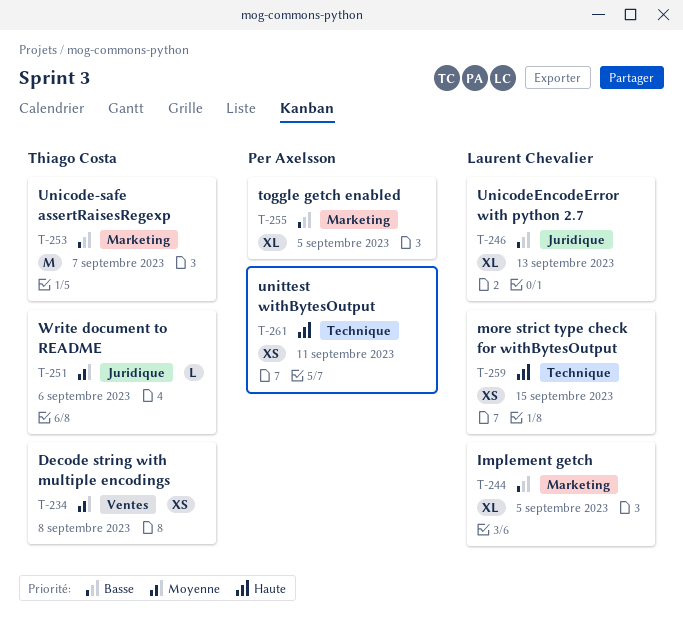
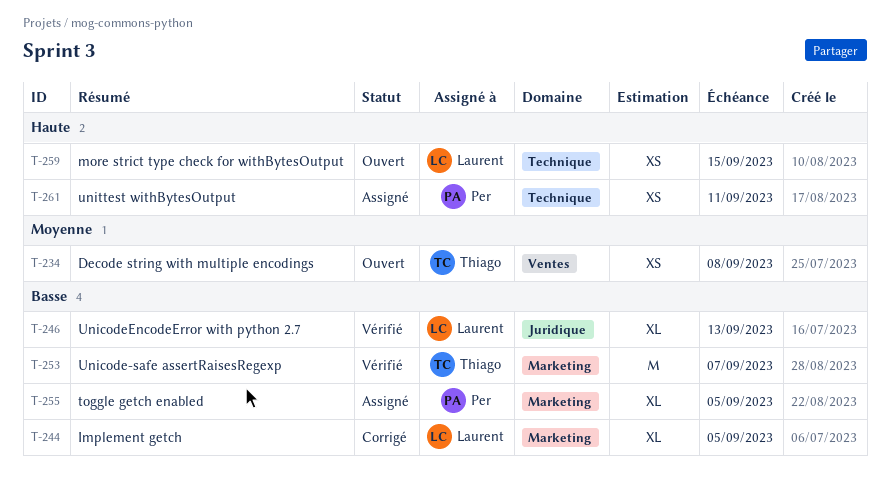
T-251: present -> none

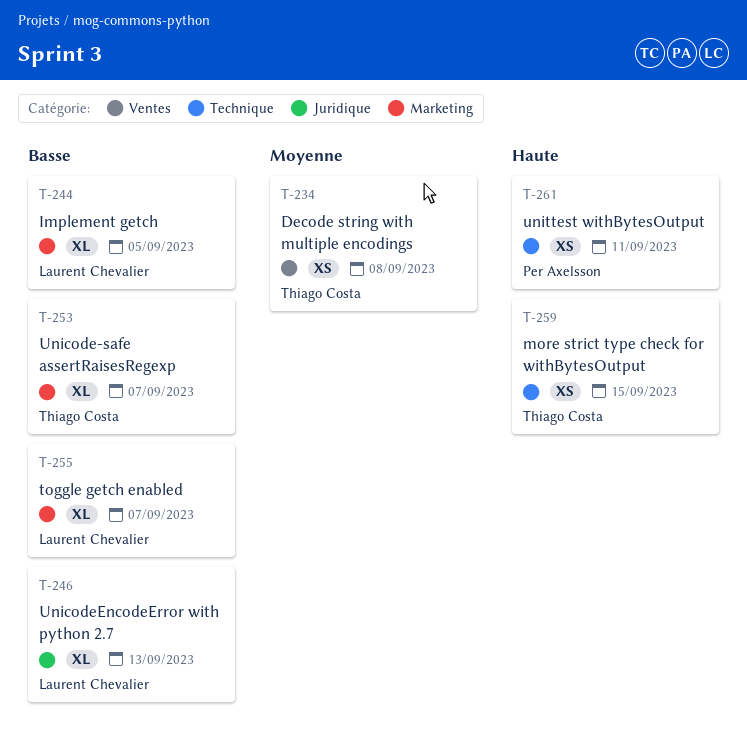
T-253, estimate: M -> XL
T-255, owner: Per Axelsson -> Laurent Chevalier
T-255, due: Sep 5 -> Sep 7
T-259, owner: Laurent Chevalier -> Thiago Costa

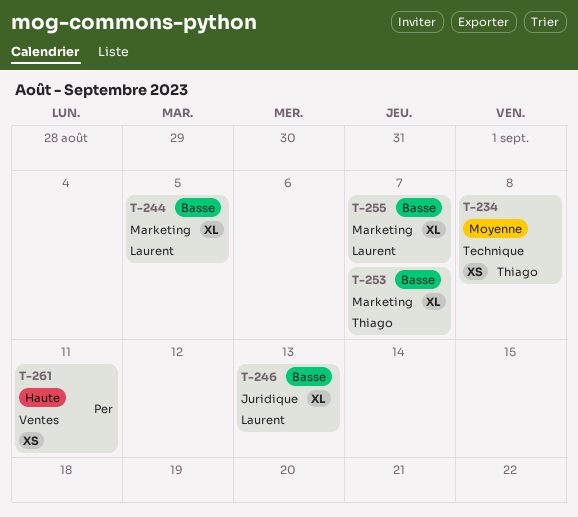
T-234, label: Ventes -> Technique
T-259: present -> none
T-261, label: Technique -> Ventes

